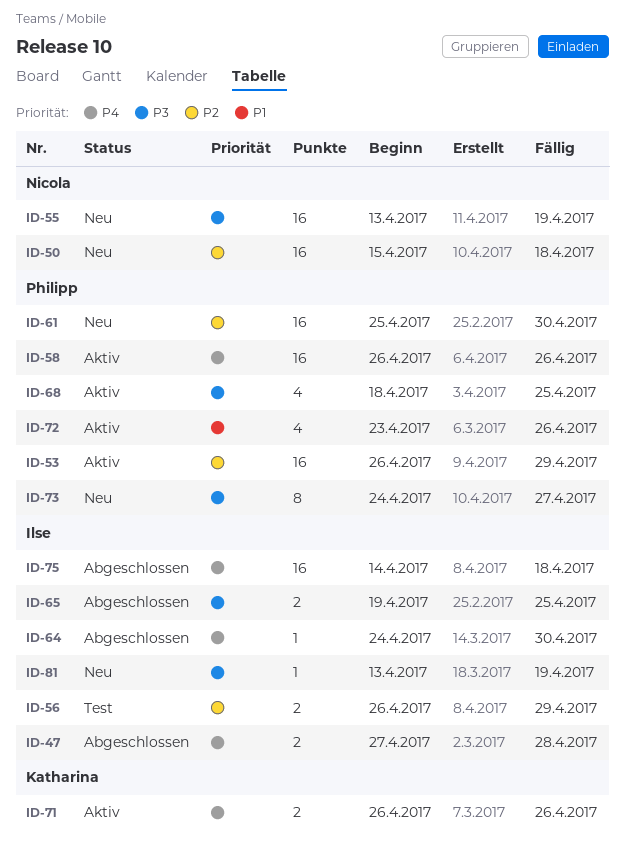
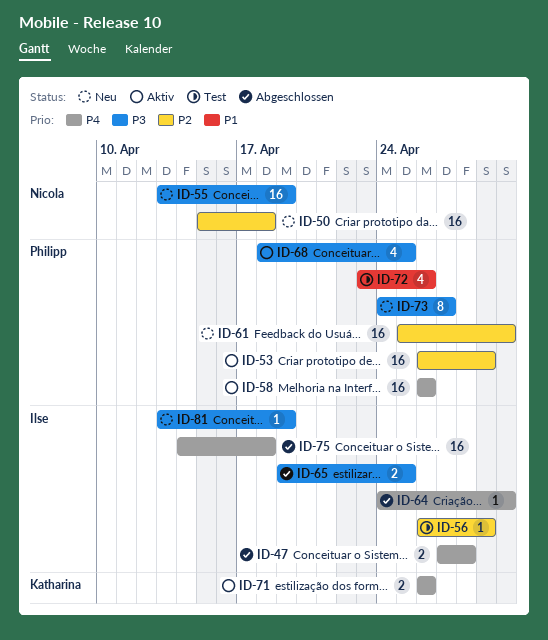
ID-56, estimate: 2 -> 1
ID-72, status: Aktiv -> Test

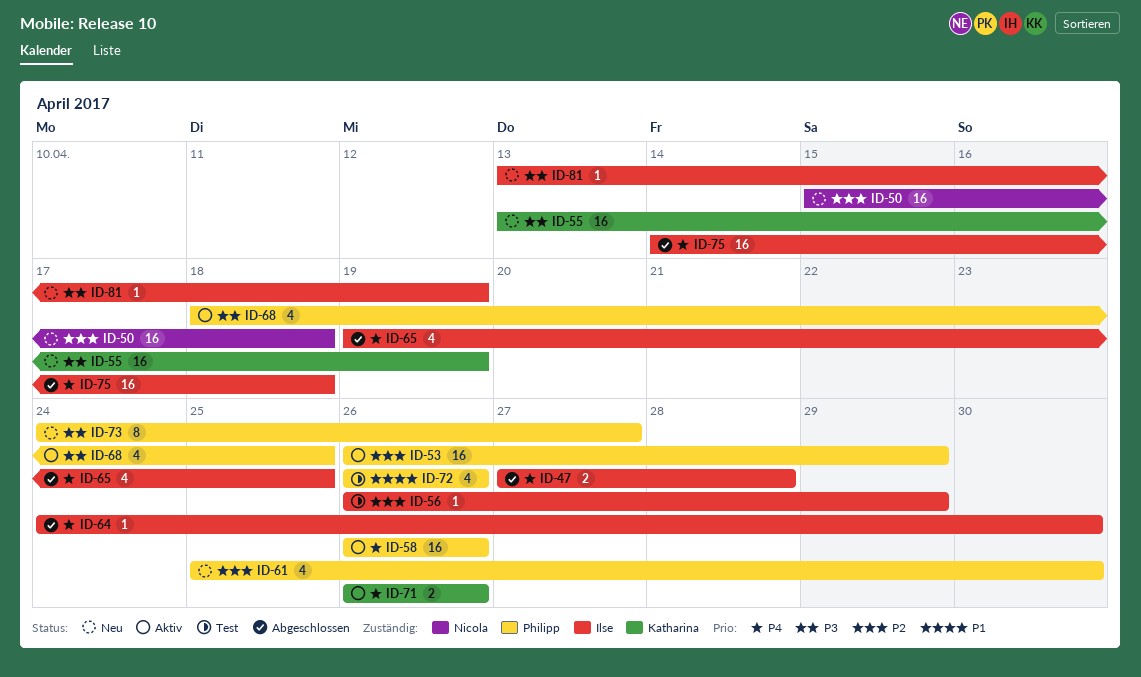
ID-55, owner: Nicola -> Katharina
ID-61, estimate: 16 -> 4
ID-65, priority: P3 -> P4
ID-65, estimate: 2 -> 4
ID-72, start: Apr 23 -> Apr 26

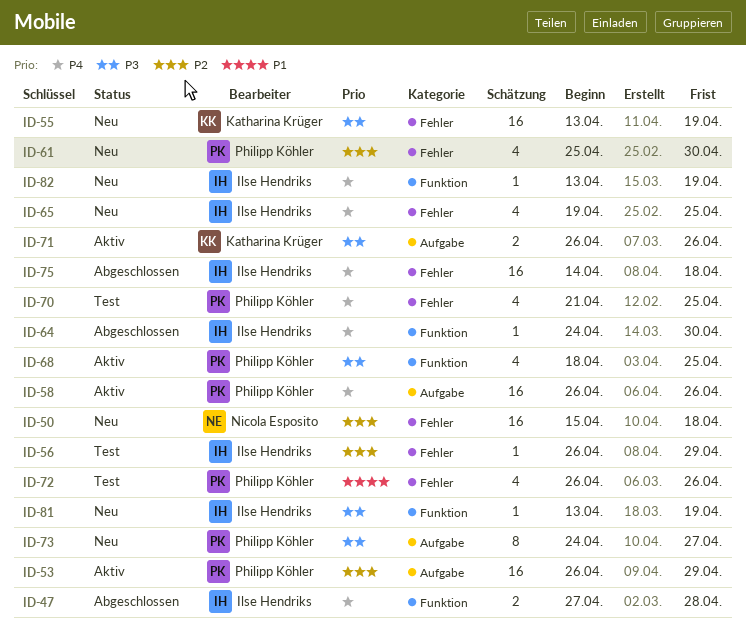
ID-65, status: Abgeschlossen -> Neu
ID-70: none -> present
ID-71, priority: P4 -> P3
ID-82: none -> present

